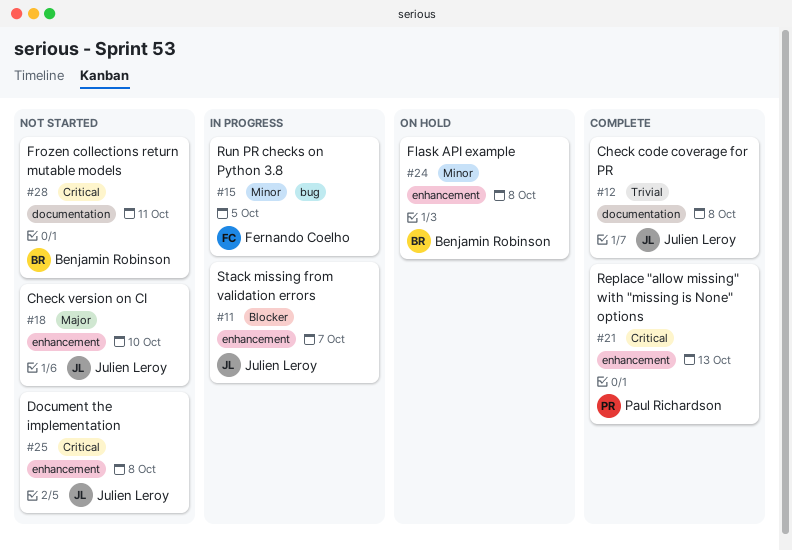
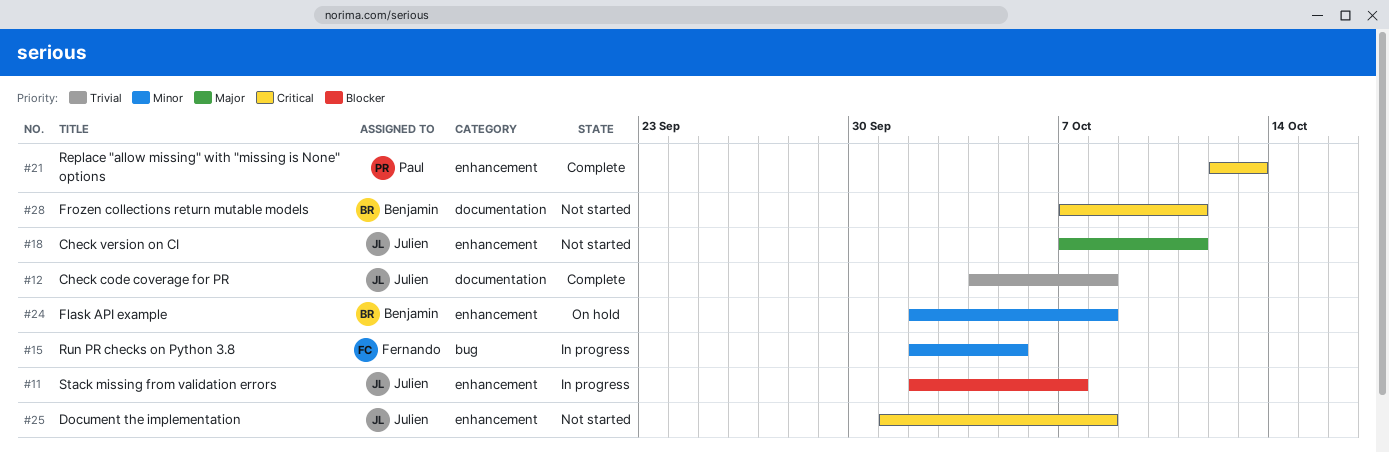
#18, due: Oct 10 -> Oct 11

